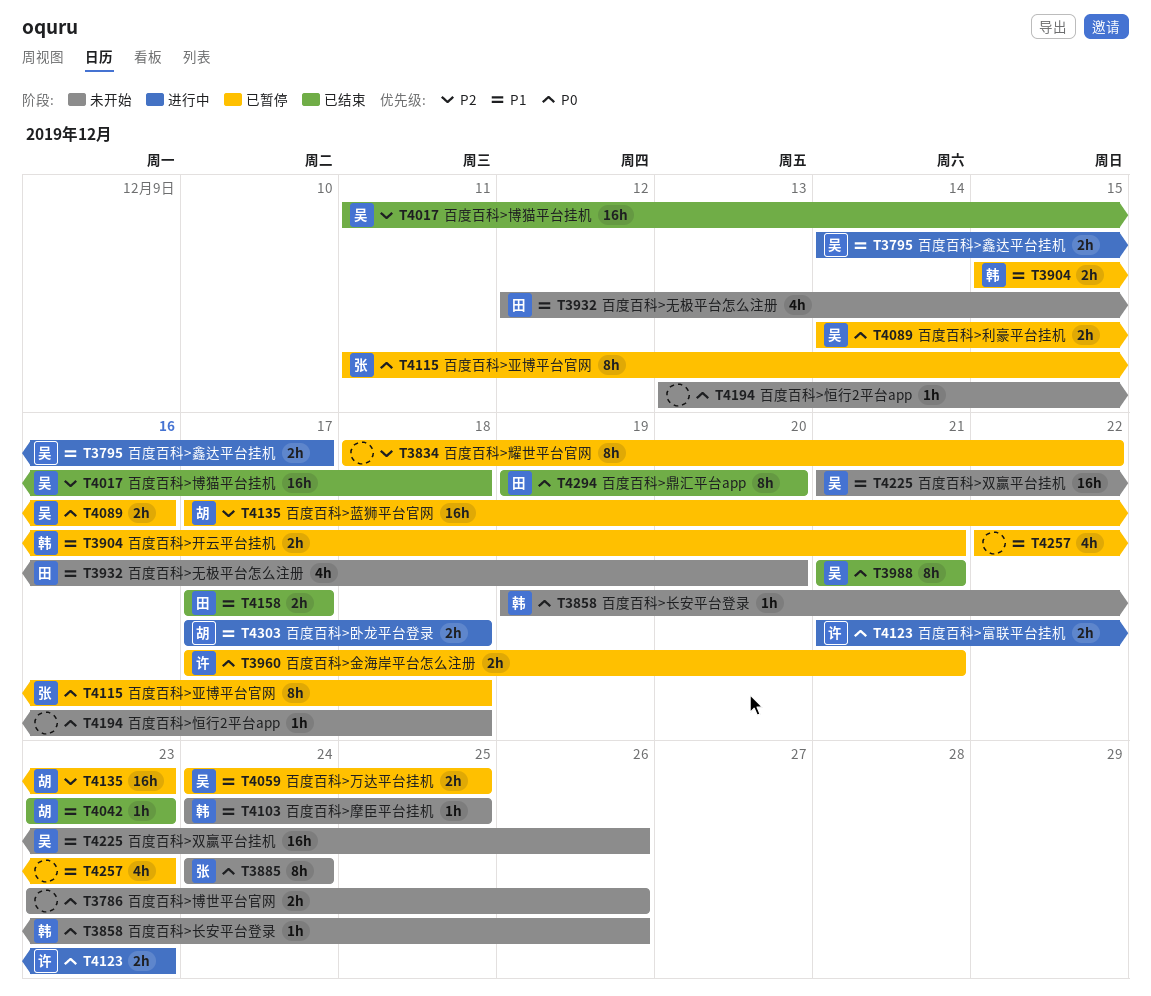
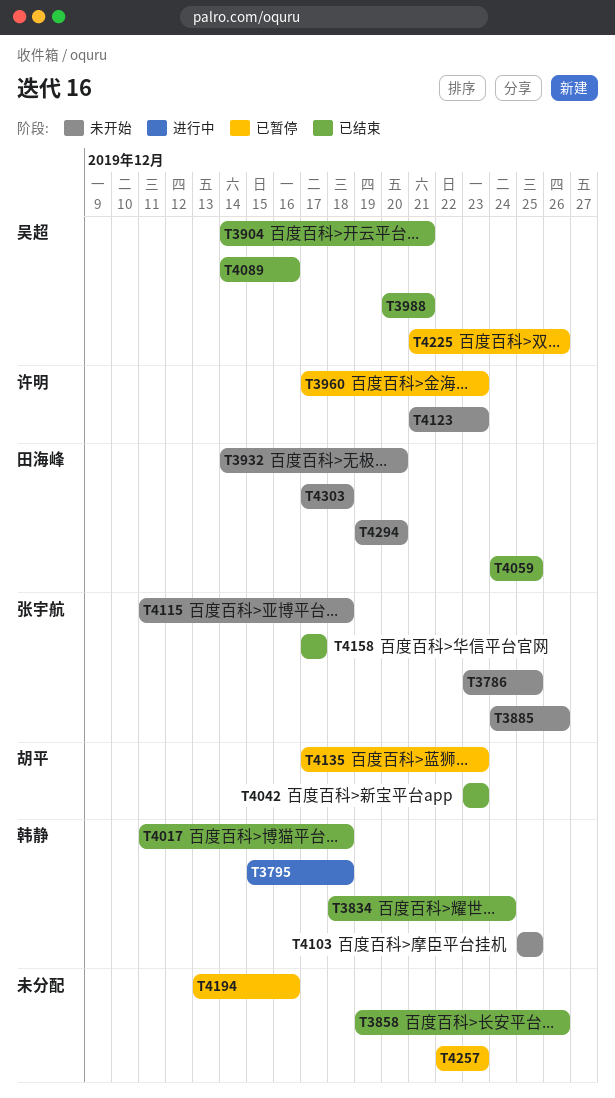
T3786, owner: none -> 张宇航
T3786, due: Dec 26 -> Dec 25
T3795, owner: 吴超 -> 韩静
T3795, start: Dec 14 -> Dec 15
T3795, due: Dec 17 -> Dec 18
T3834, status: 已暂停 -> 已结束
T3834, owner: none -> 韩静
T3834, due: Dec 22 -> Dec 24
T3858, status: 未开始 -> 已结束
T3858, owner: 韩静 -> none
T3885, due: Dec 24 -> Dec 26
T3904, status: 已暂停 -> 已结束
T3904, owner: 韩静 -> 吴超
T3904, start: Dec 15 -> Dec 14
T3932, start: Dec 12 -> Dec 14
T3960, due: Dec 21 -> Dec 23
T3988, start: Dec 21 -> Dec 20
T4017, owner: 吴超 -> 韩静
T4059, status: 已暂停 -> 已结束
T4059, owner: 吴超 -> 田海峰
T4089, status: 已暂停 -> 已结束
T4103, start: Dec 24 -> Dec 25
T4115, status: 已暂停 -> 未开始
T4123, status: 进行中 -> 未开始
T4158, owner: 田海峰 -> 张宇航
T4194, status: 未开始 -> 已暂停
T4194, due: Dec 18 -> Dec 16
T4225, status: 未开始 -> 已暂停
T4294, status: 已结束 -> 未开始
T4303, status: 进行中 -> 未开始
T4303, owner: 胡平 -> 田海峰

